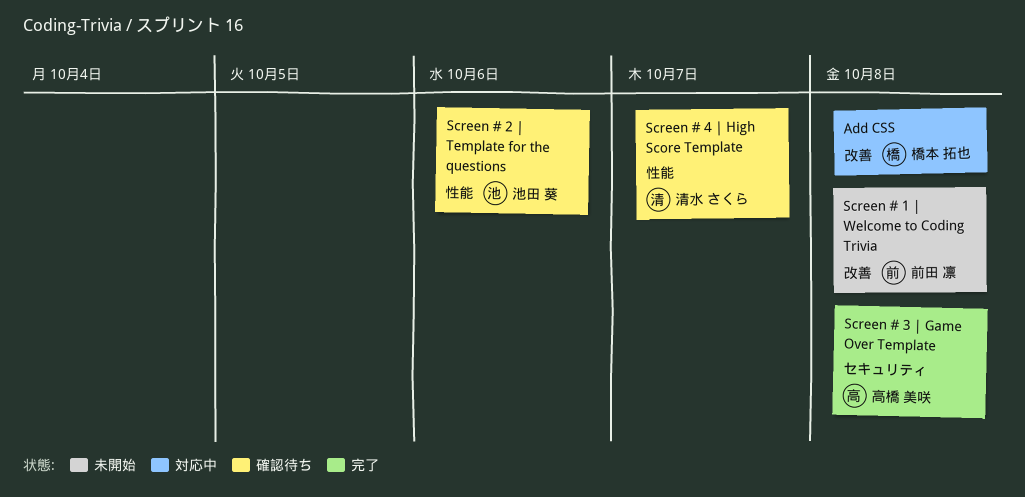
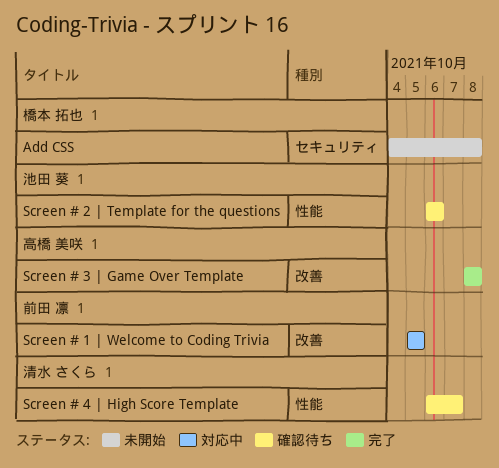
Add CSS, status: 対応中 -> 未開始
Add CSS, label: 改善 -> セキュリティ
Screen # 1 | Welcome to Coding Trivia, status: 未開始 -> 対応中
Screen # 1 | Welcome to Coding Trivia, due: Oct 8 -> Oct 5
Screen # 3 | Game Over Template, label: セキュリティ -> 改善

